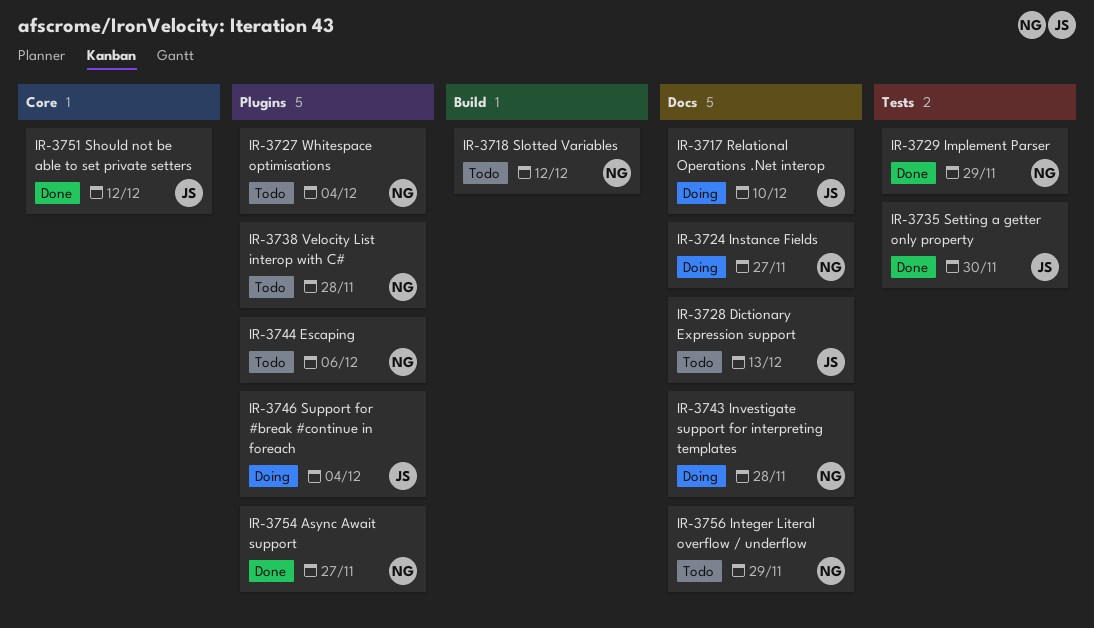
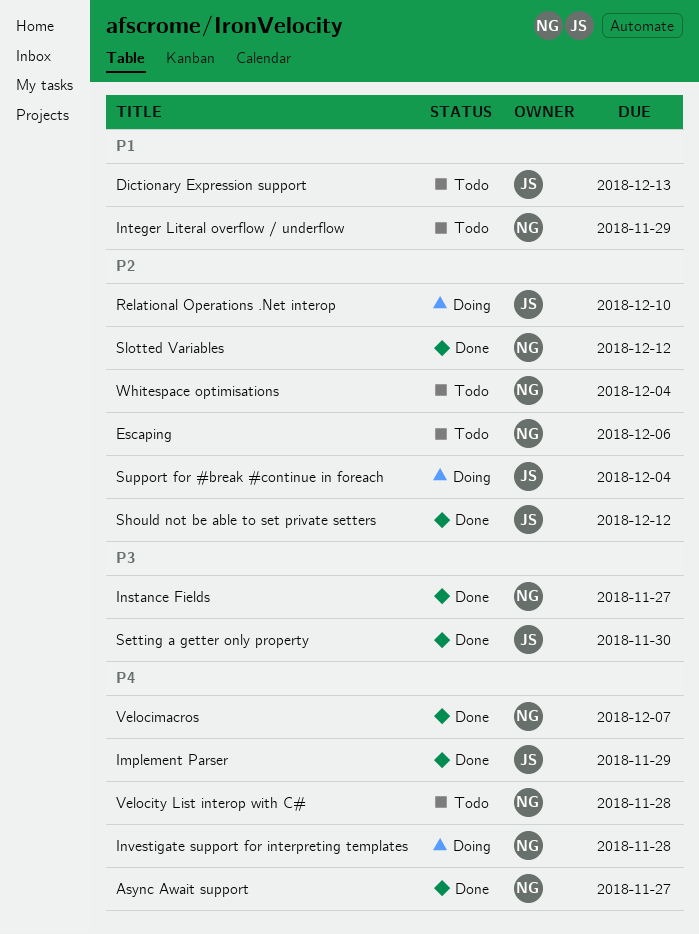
Implement Parser, owner: NG -> JS
Instance Fields, status: Doing -> Done
Slotted Variables, status: Todo -> Done
Velocimacros: none -> present

